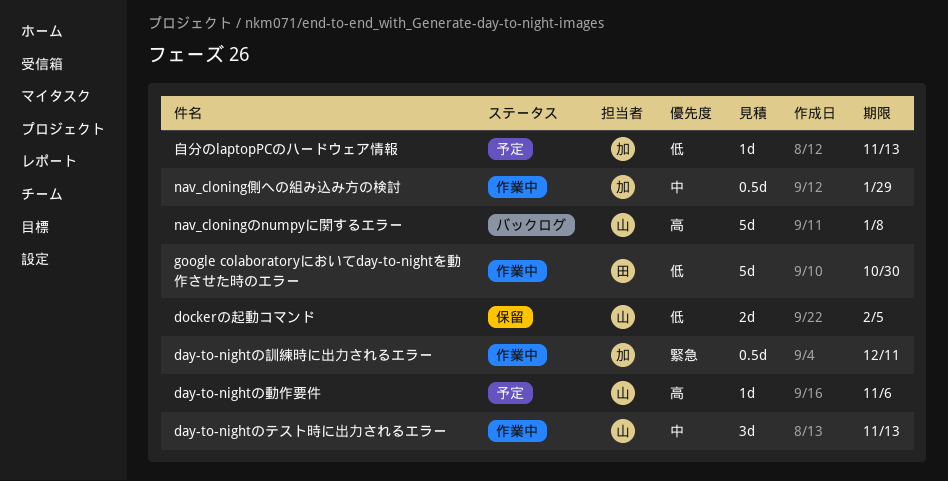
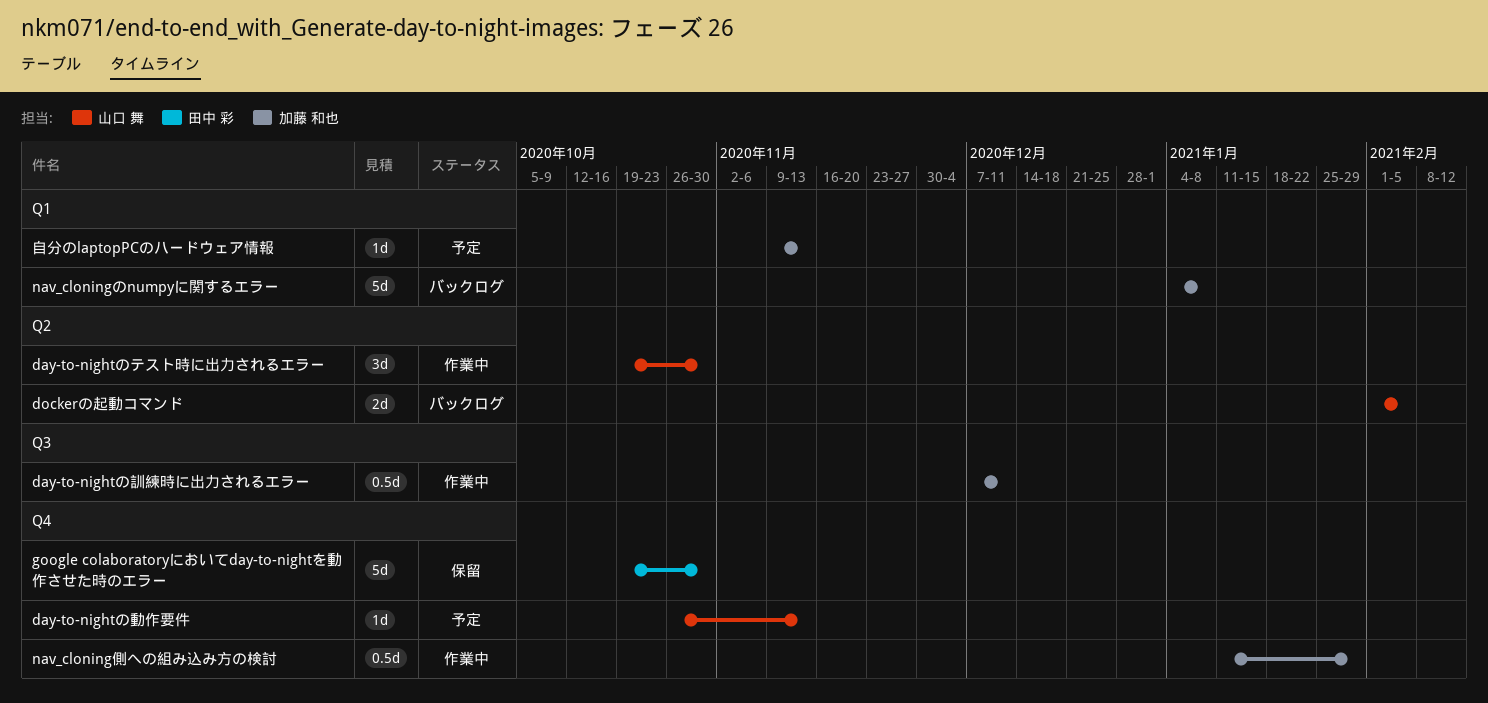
day-to-nightのテスト時に出力されるエラー, due: Nov 13 -> Oct 30
day-to-nightの動作要件, due: Nov 6 -> Nov 13
dockerの起動コマンド, status: 保留 -> バックログ
google colaboratoryにおいてday-to-nightを動作させた時のエラー, status: 作業中 -> 保留
nav_cloningのnumpyに関するエラー, owner: 山口 舞 -> 加藤 和也

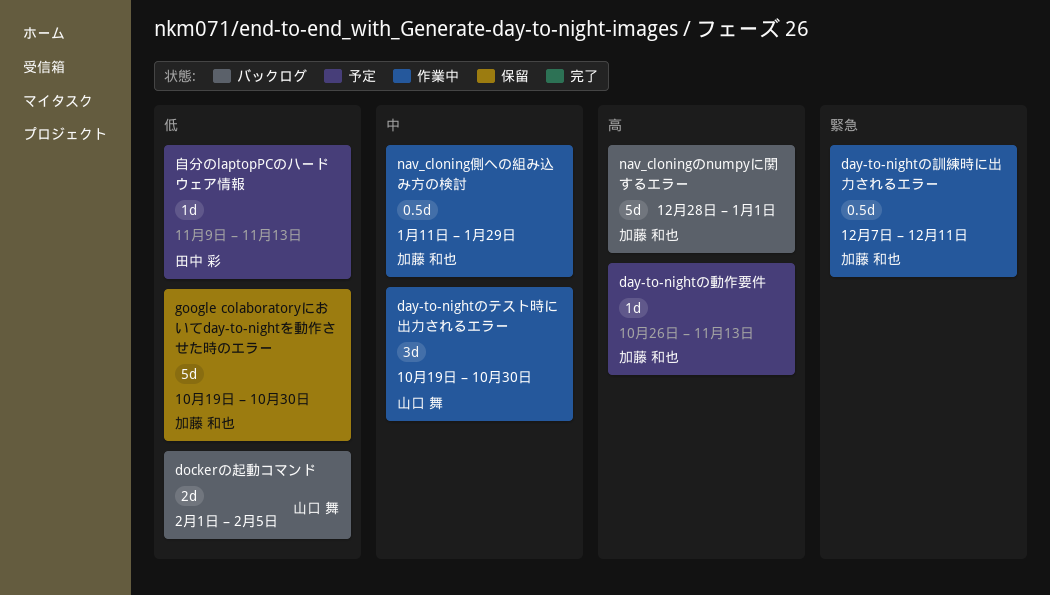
day-to-nightの動作要件, owner: 山口 舞 -> 加藤 和也
google colaboratoryにおいてday-to-nightを動作させた時のエラー, owner: 田中 彩 -> 加藤 和也
nav_cloningのnumpyに関するエラー, start: Jan 4 -> Dec 28
nav_cloningのnumpyに関するエラー, due: Jan 8 -> Jan 1
自分のlaptopPCのハードウェア情報, owner: 加藤 和也 -> 田中 彩

